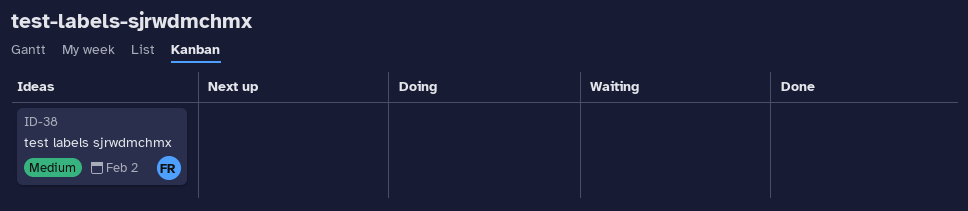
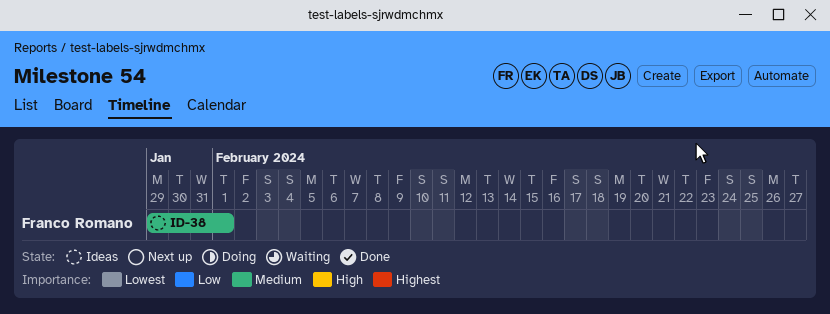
ID-38, due: Feb 2 -> Feb 1

